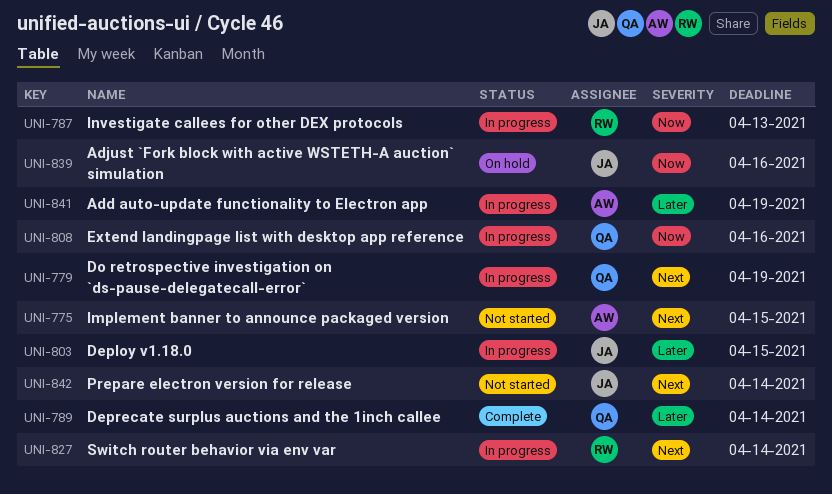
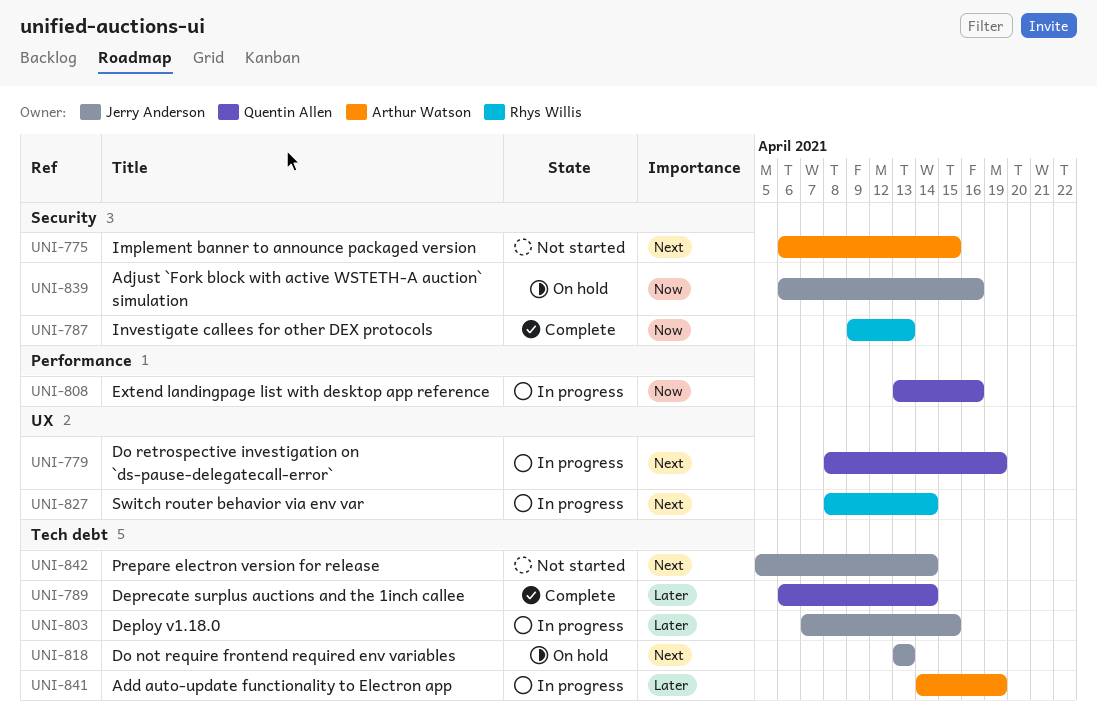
UNI-787, status: In progress -> Complete
UNI-818: none -> present

